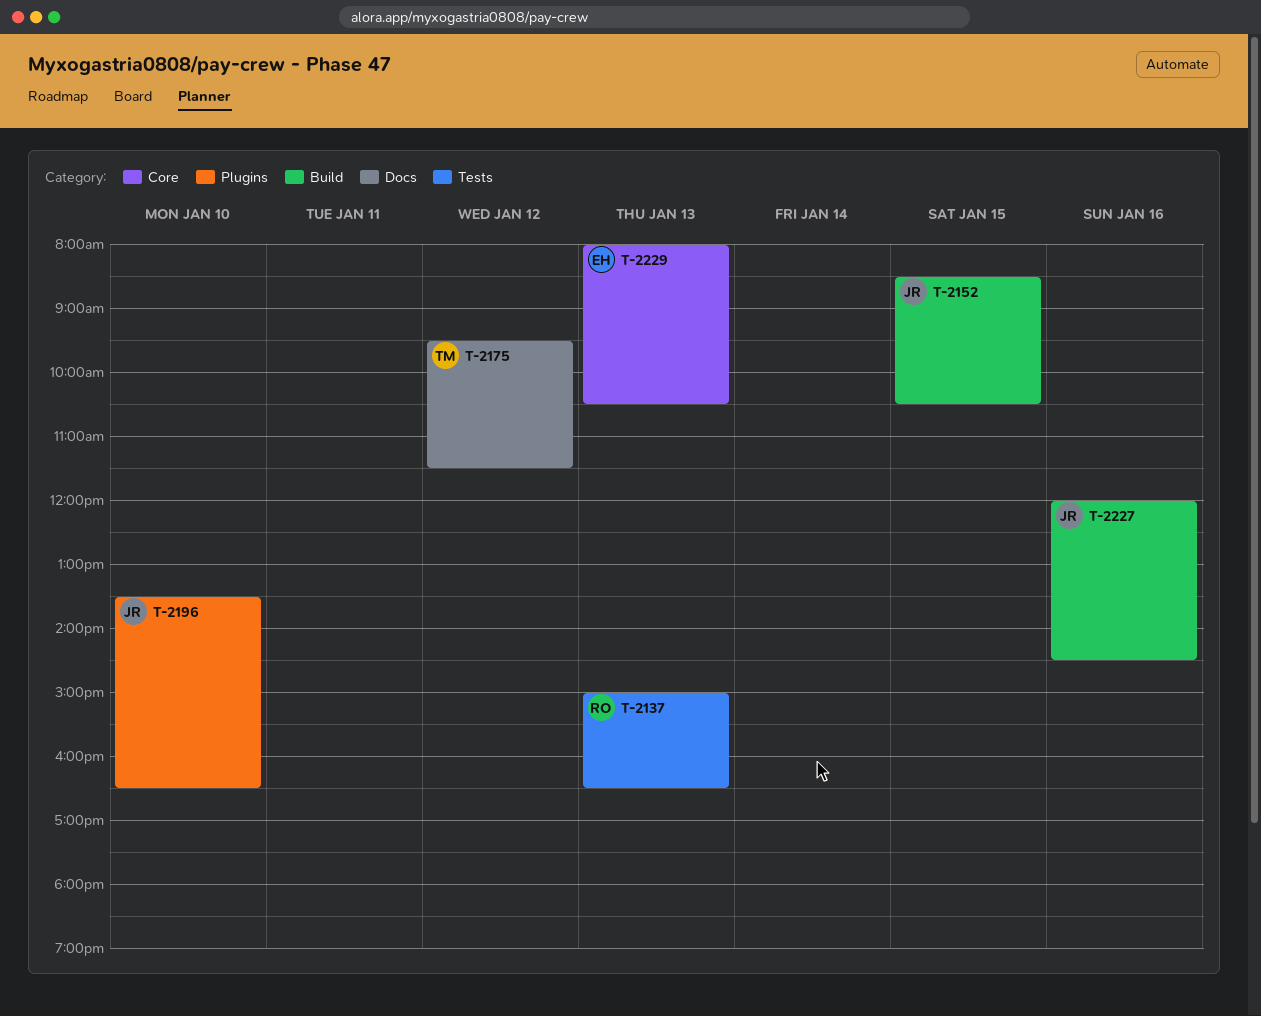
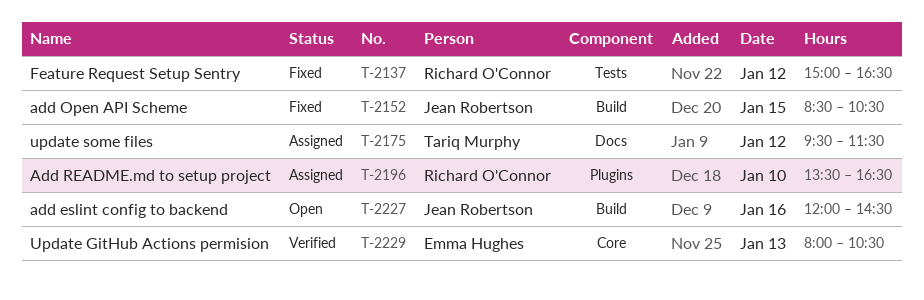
T-2137, day: Jan 13 -> Jan 12
T-2196, owner: Jean Robertson -> Richard O'Connor

